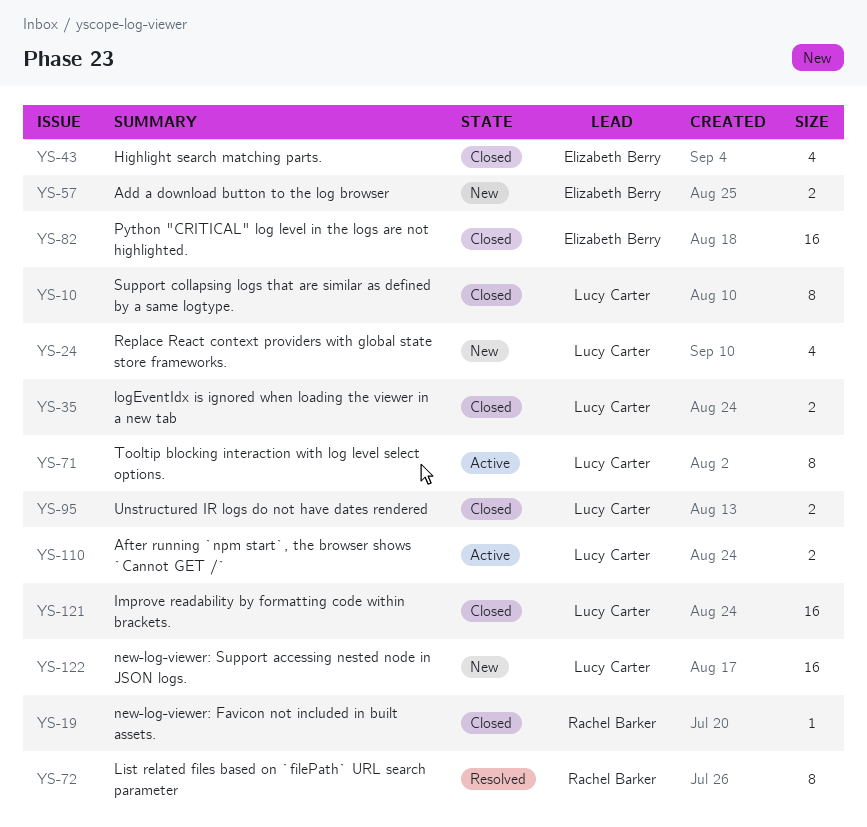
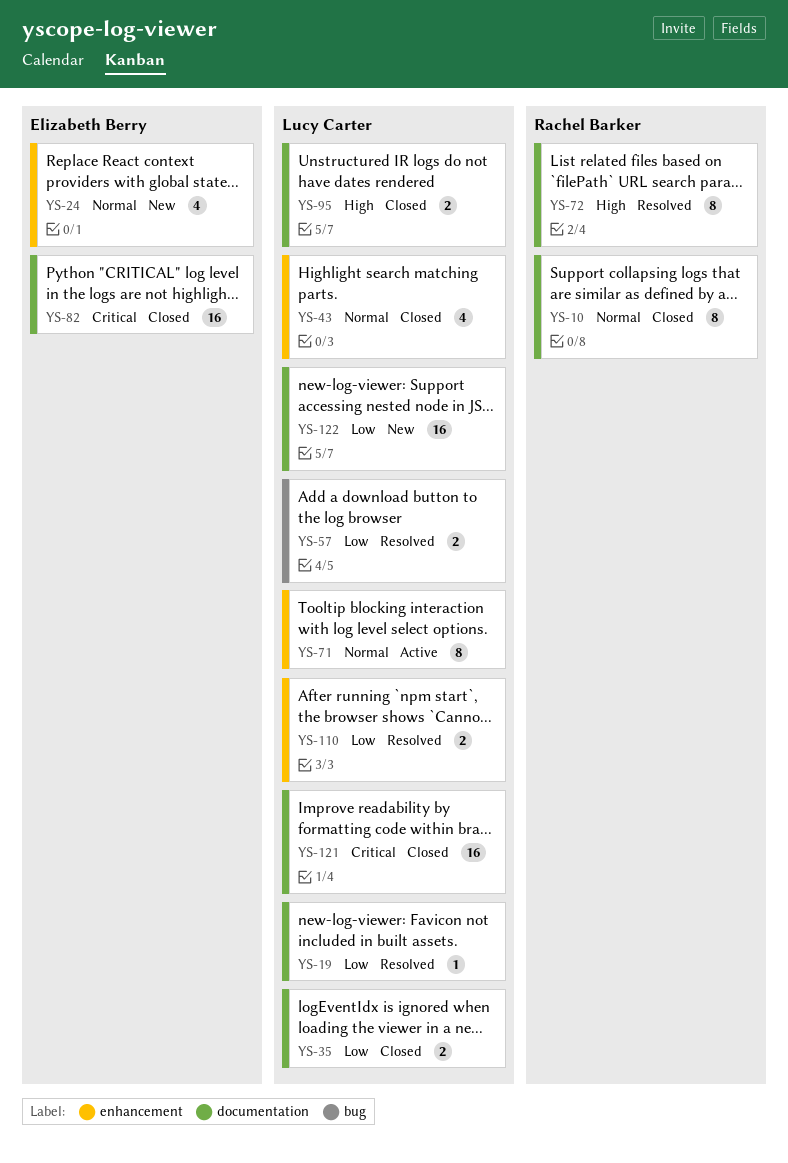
YS-10, owner: Lucy Carter -> Rachel Barker
YS-19, status: Closed -> Resolved
YS-19, owner: Rachel Barker -> Lucy Carter
YS-24, owner: Lucy Carter -> Elizabeth Berry
YS-43, owner: Elizabeth Berry -> Lucy Carter
YS-57, status: New -> Resolved
YS-57, owner: Elizabeth Berry -> Lucy Carter
YS-110, status: Active -> Resolved

